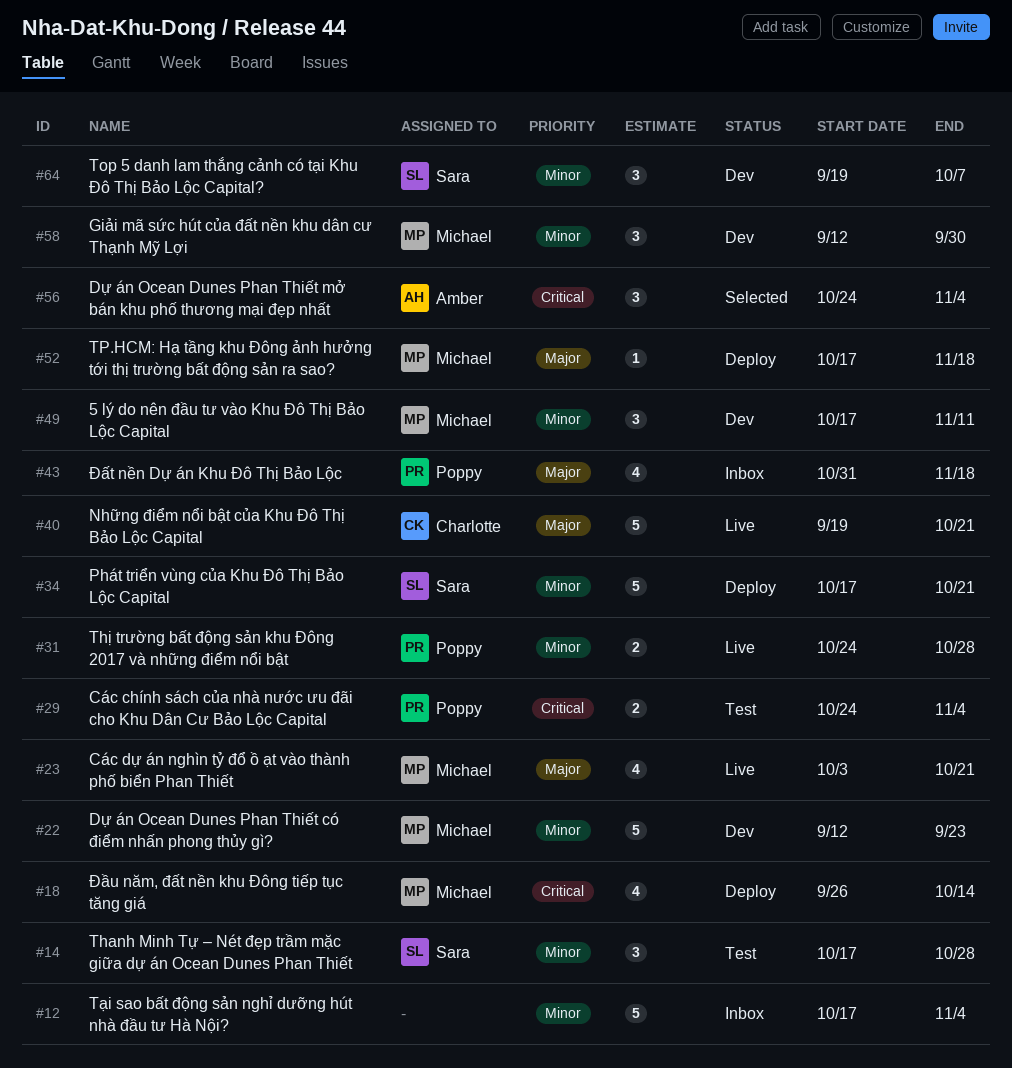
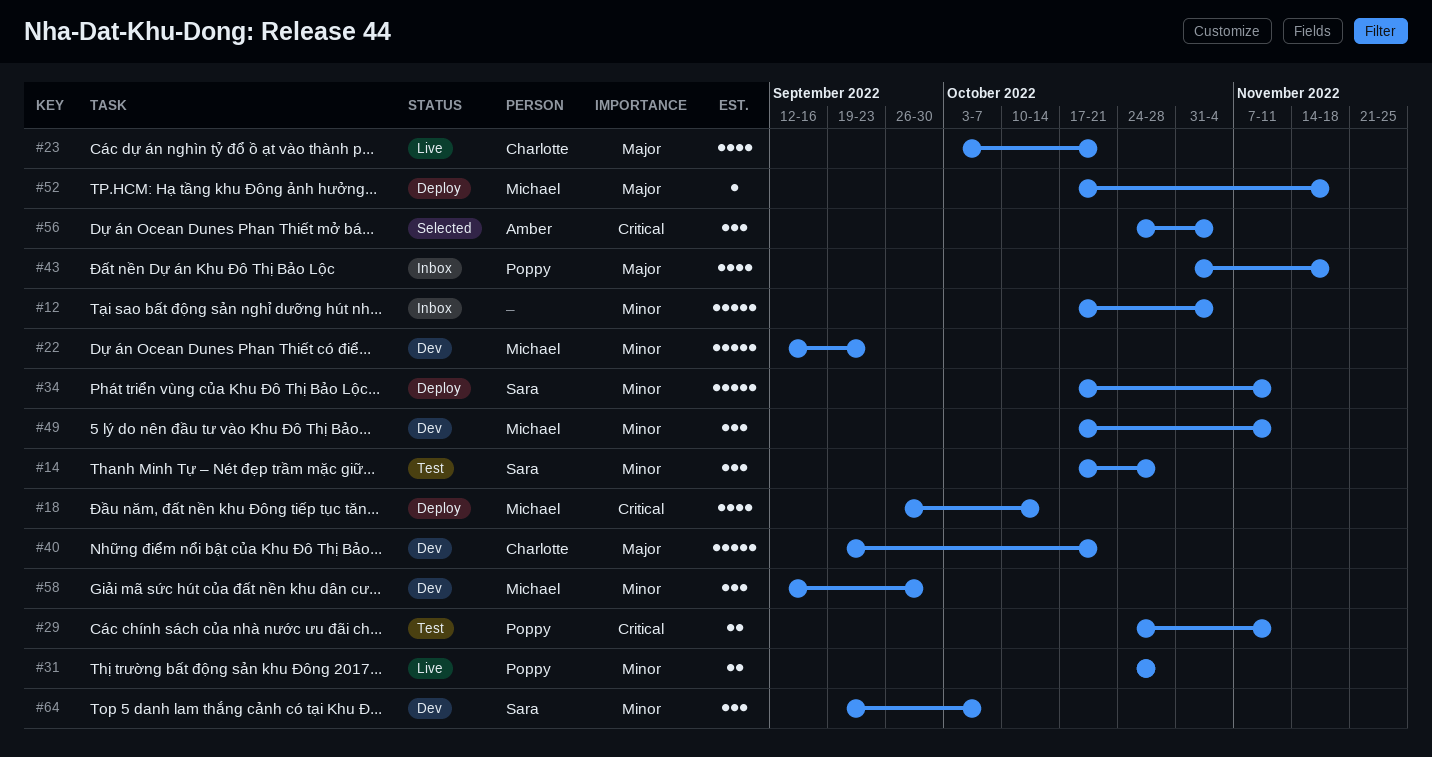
#23, owner: Michael -> Charlotte
#29, due: Nov 4 -> Nov 11
#34, due: Oct 21 -> Nov 11
#40, status: Live -> Dev

